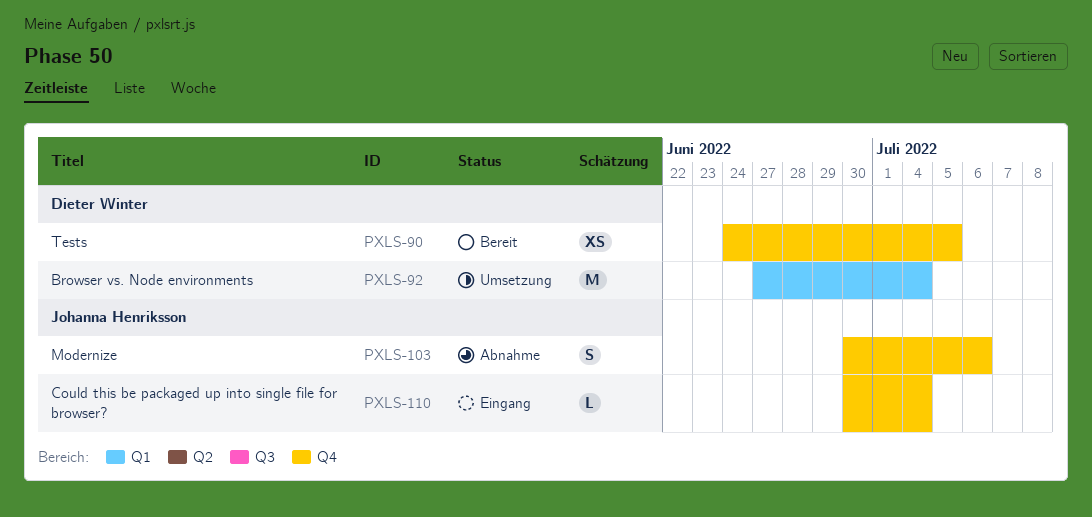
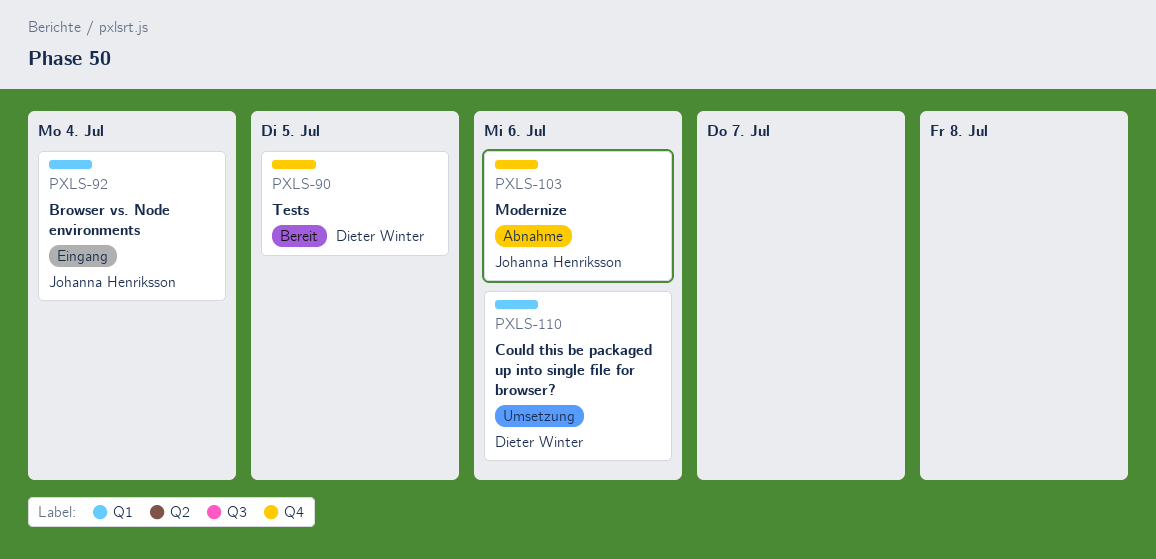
PXLS-92, status: Umsetzung -> Eingang
PXLS-92, owner: Dieter Winter -> Johanna Henriksson
PXLS-110, status: Eingang -> Umsetzung
PXLS-110, owner: Johanna Henriksson -> Dieter Winter
PXLS-110, label: Q4 -> Q1
PXLS-110, due: Jul 4 -> Jul 6

